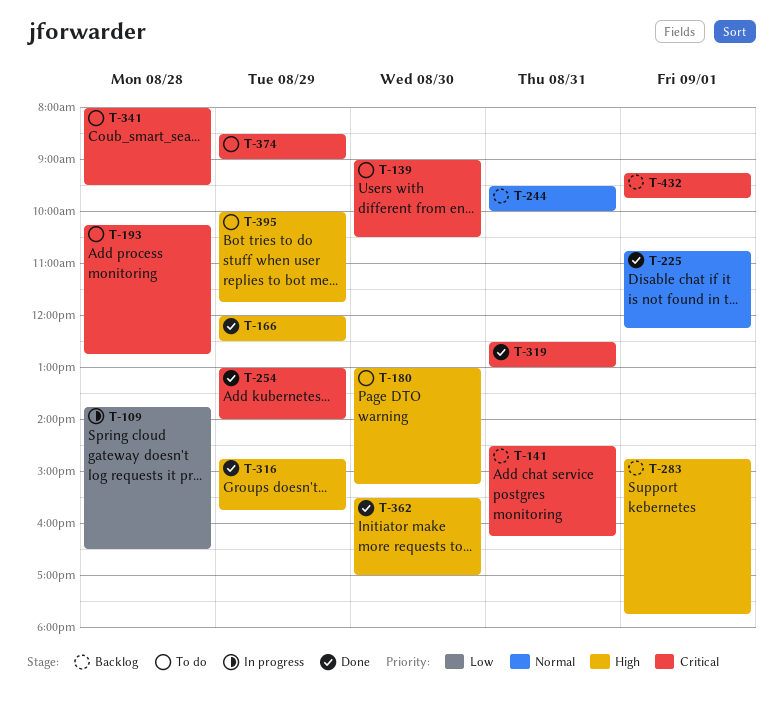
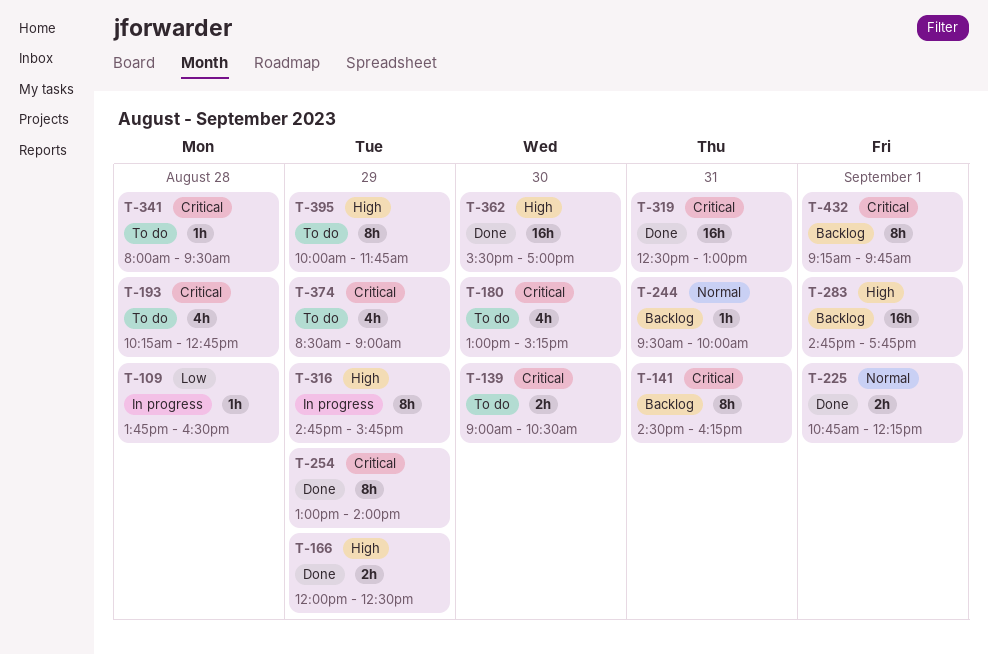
T-180, priority: High -> Critical
T-316, status: Done -> In progress

